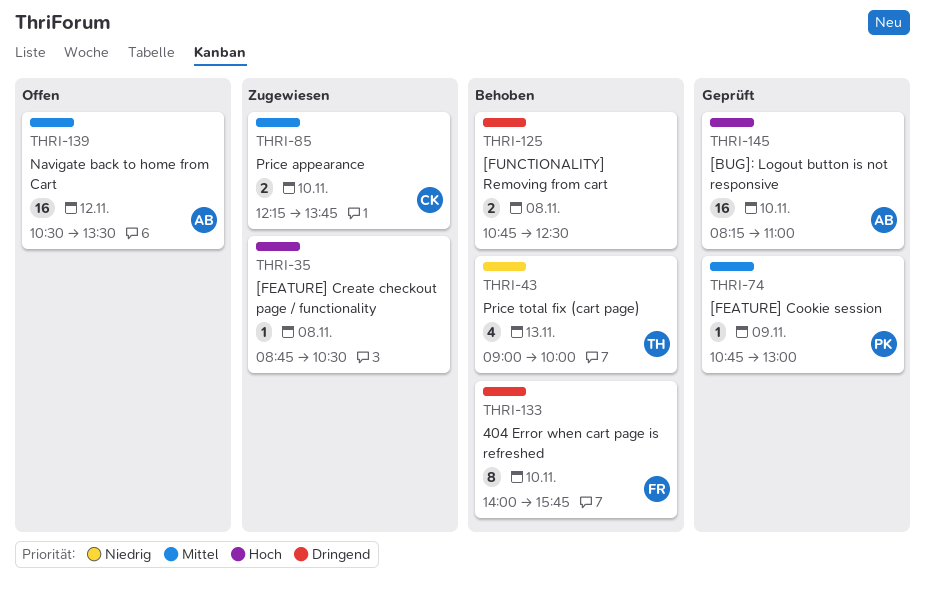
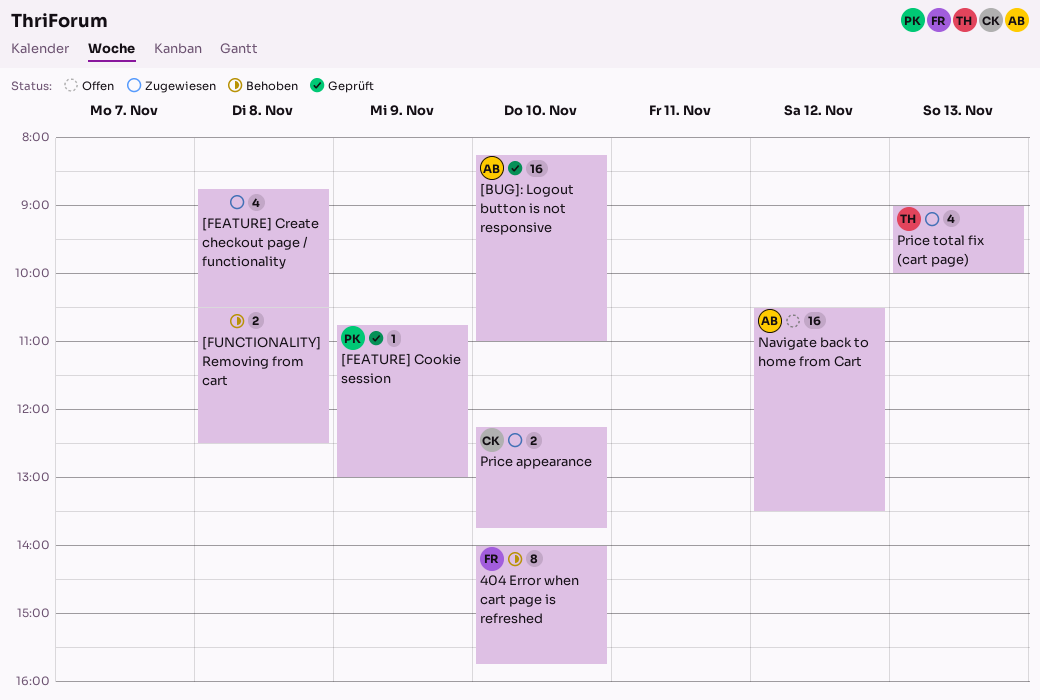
[FEATURE] Create checkout page / functionality, estimate: 1 -> 4
[FUNCTIONALITY] Removing from cart, begins: 10:45 -> 10:30
Price total fix (cart page), status: Behoben -> Zugewiesen

